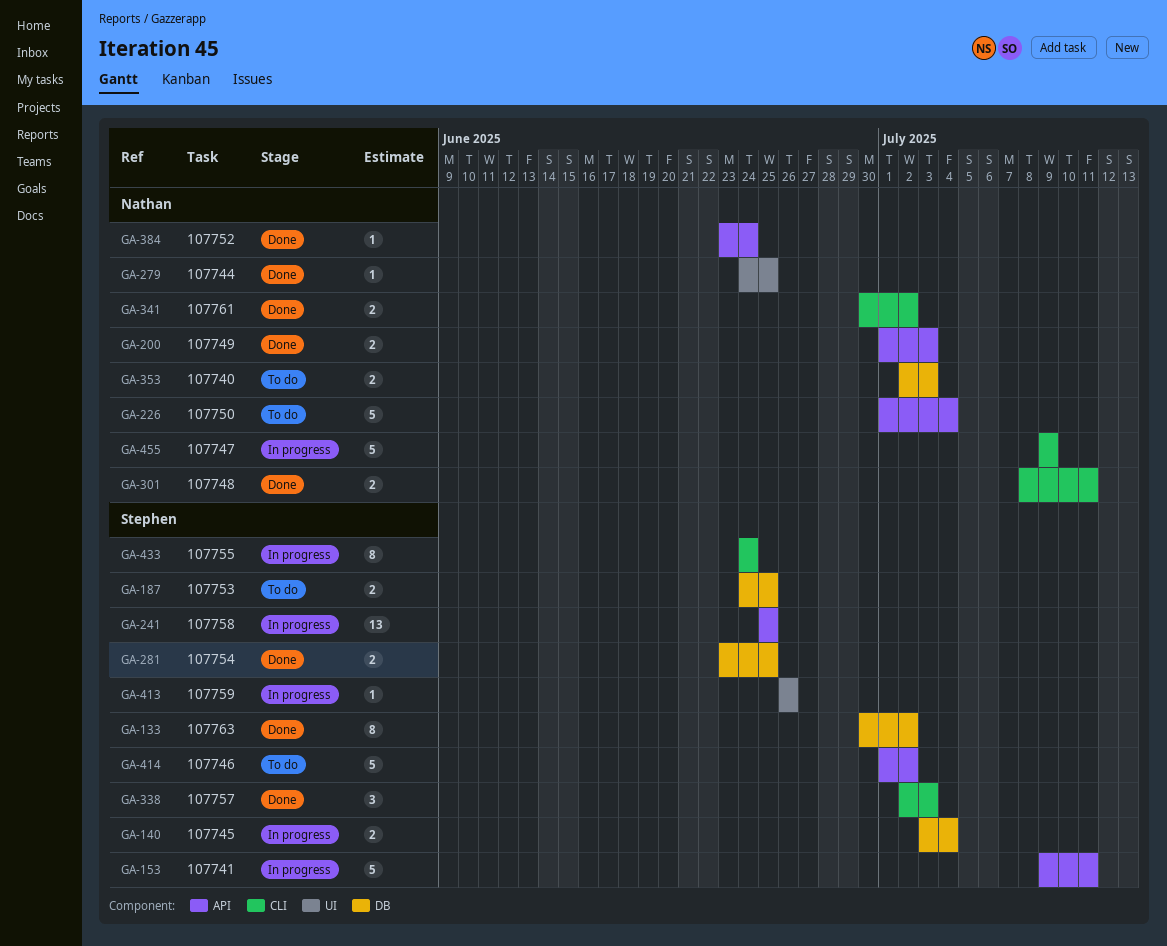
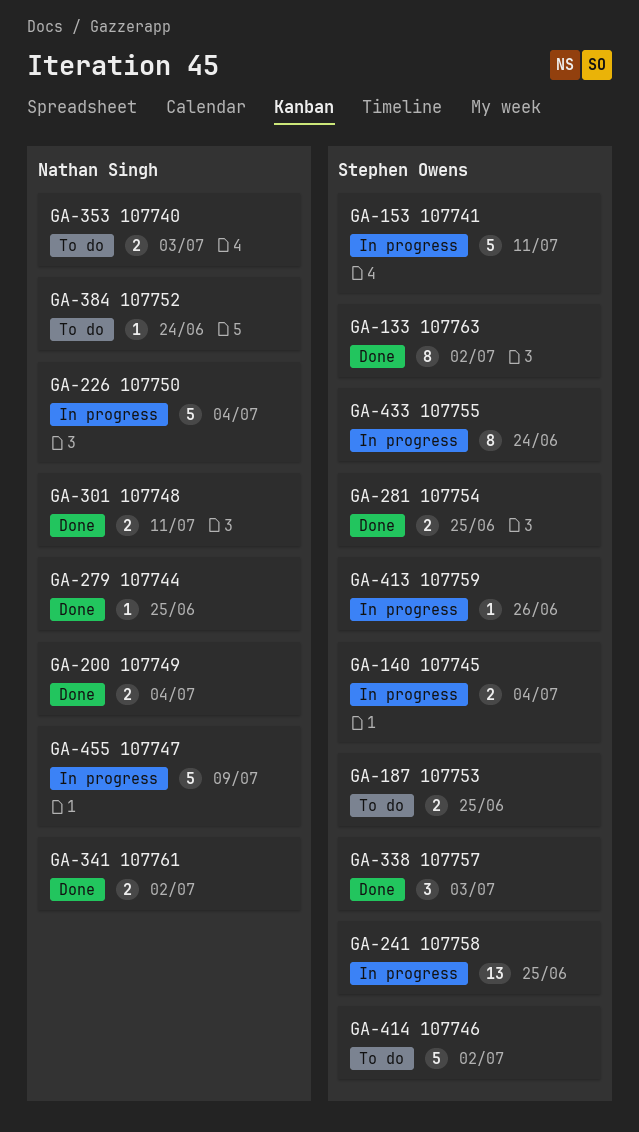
GA-200, due: Jul 3 -> Jul 4
GA-226, status: To do -> In progress
GA-384, status: Done -> To do

